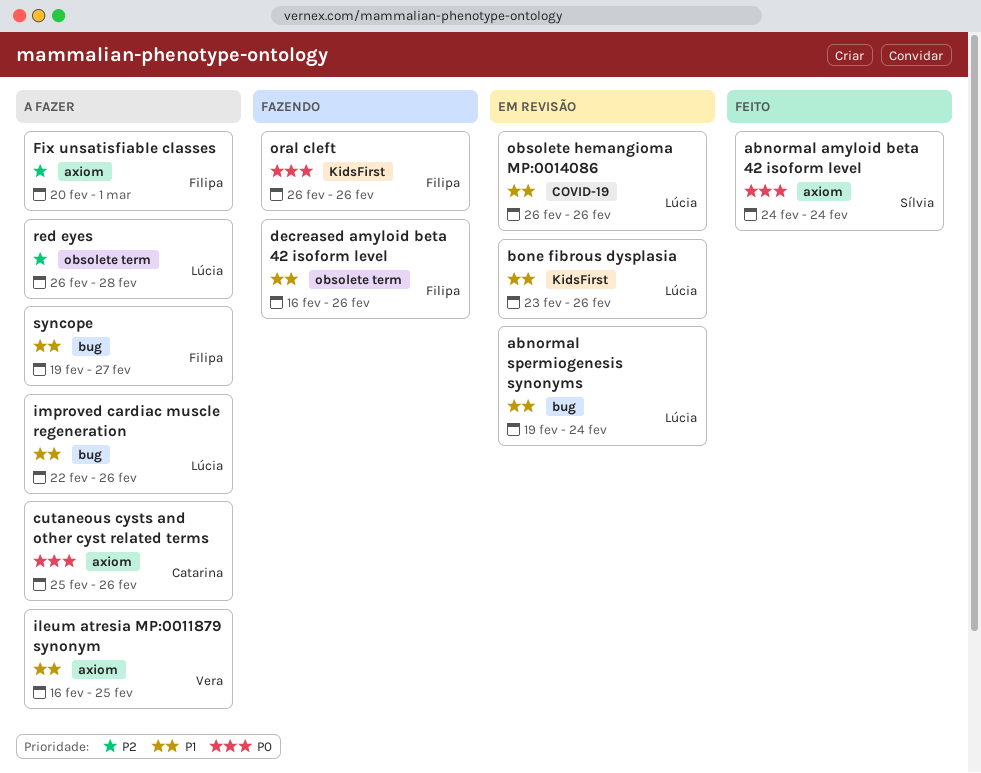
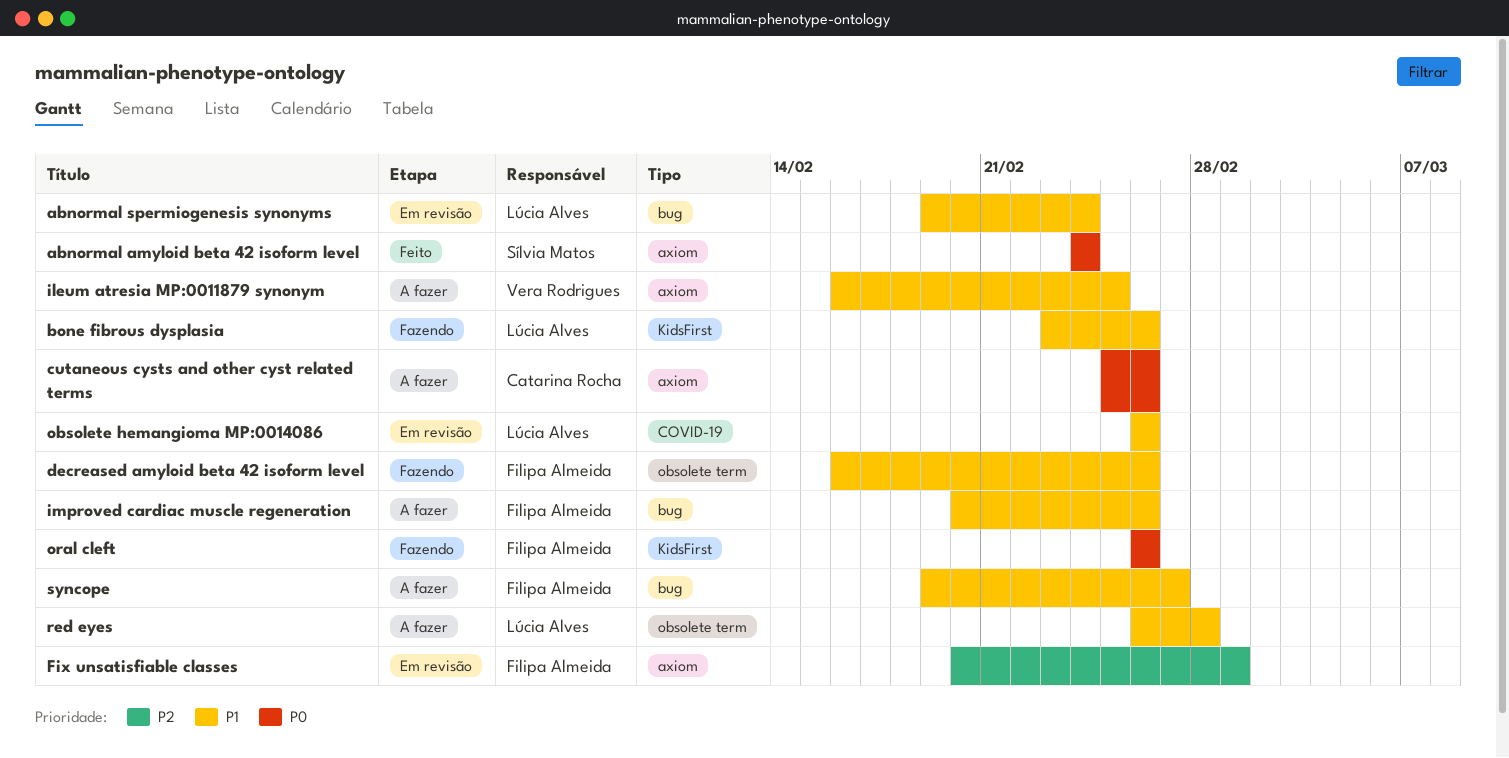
bone fibrous dysplasia, status: Em revisão -> Fazendo
Fix unsatisfiable classes, status: A fazer -> Em revisão
improved cardiac muscle regeneration, owner: Lúcia Alves -> Filipa Almeida
improved cardiac muscle regeneration, start: Feb 22 -> Feb 20
red eyes, priority: P2 -> P1

